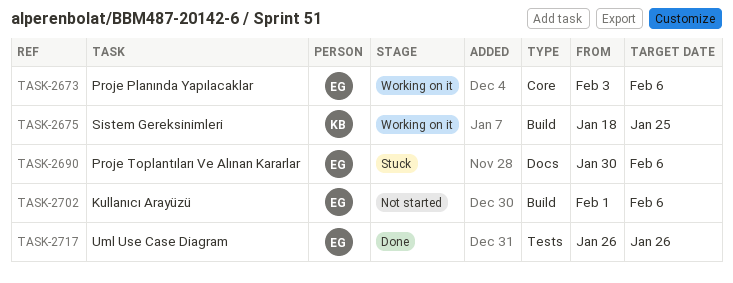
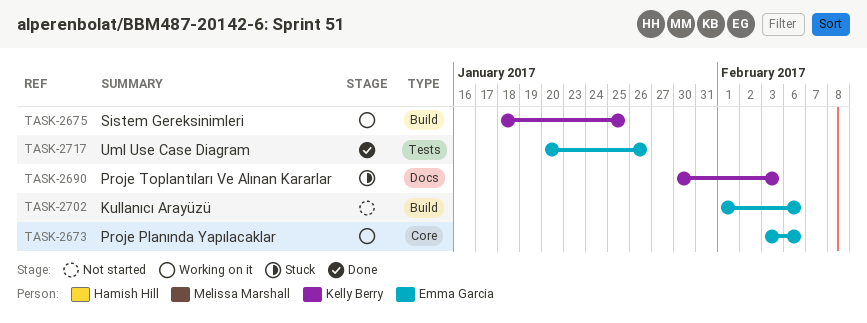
TASK-2690, owner: Emma Garcia -> Kelly Berry
TASK-2690, due: Feb 6 -> Feb 3
TASK-2717, start: Jan 26 -> Jan 20

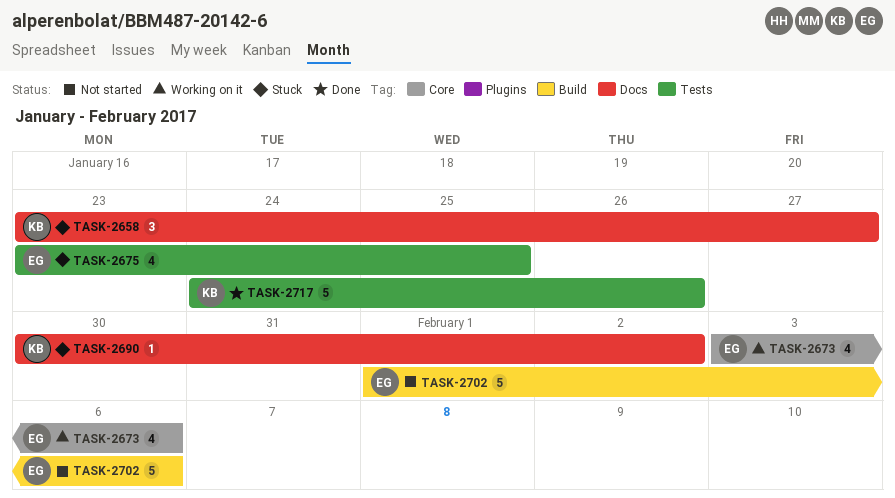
TASK-2658: none -> present
TASK-2675, status: Working on it -> Stuck
TASK-2675, owner: Kelly Berry -> Emma Garcia
TASK-2675, label: Build -> Tests
TASK-2675, start: Jan 18 -> Jan 23
TASK-2690, due: Feb 3 -> Feb 2
TASK-2717, owner: Emma Garcia -> Kelly Berry
TASK-2717, start: Jan 20 -> Jan 24

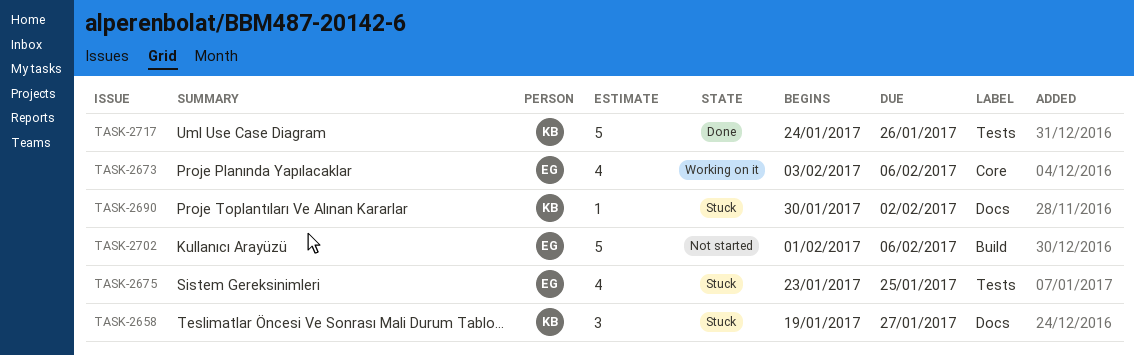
TASK-2658, start: Jan 23 -> Jan 19

